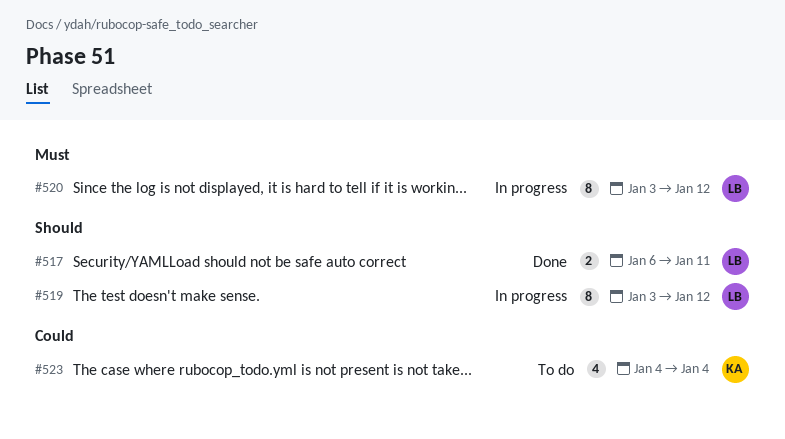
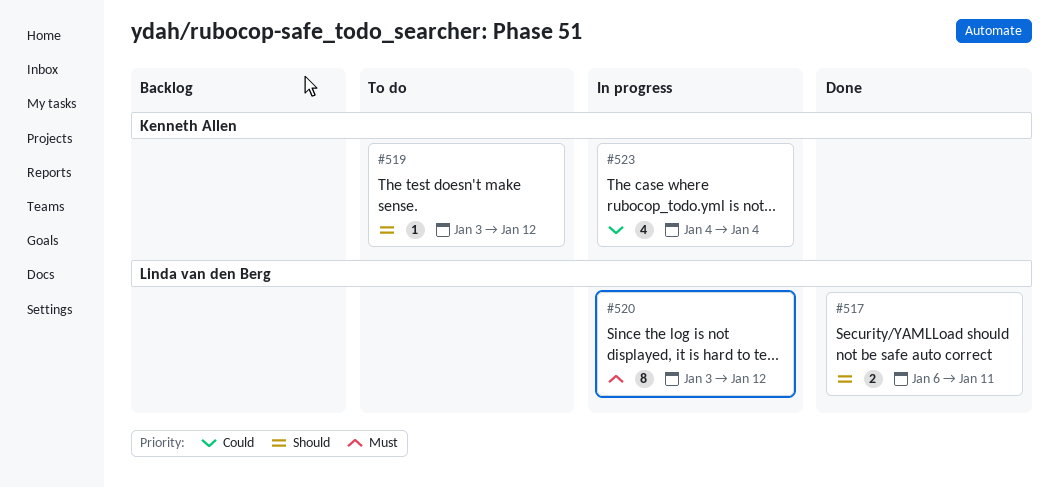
#519, status: In progress -> To do
#519, owner: Linda van den Berg -> Kenneth Allen
#519, estimate: 8 -> 1
#523, status: To do -> In progress

